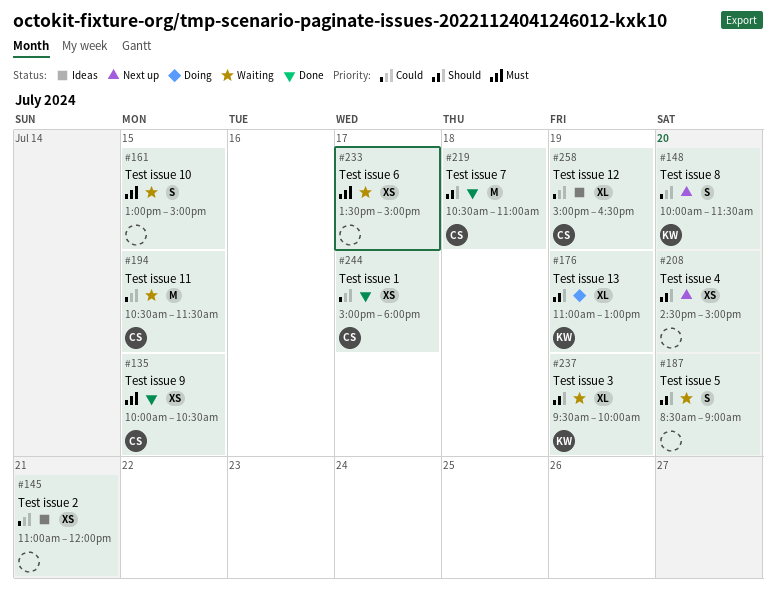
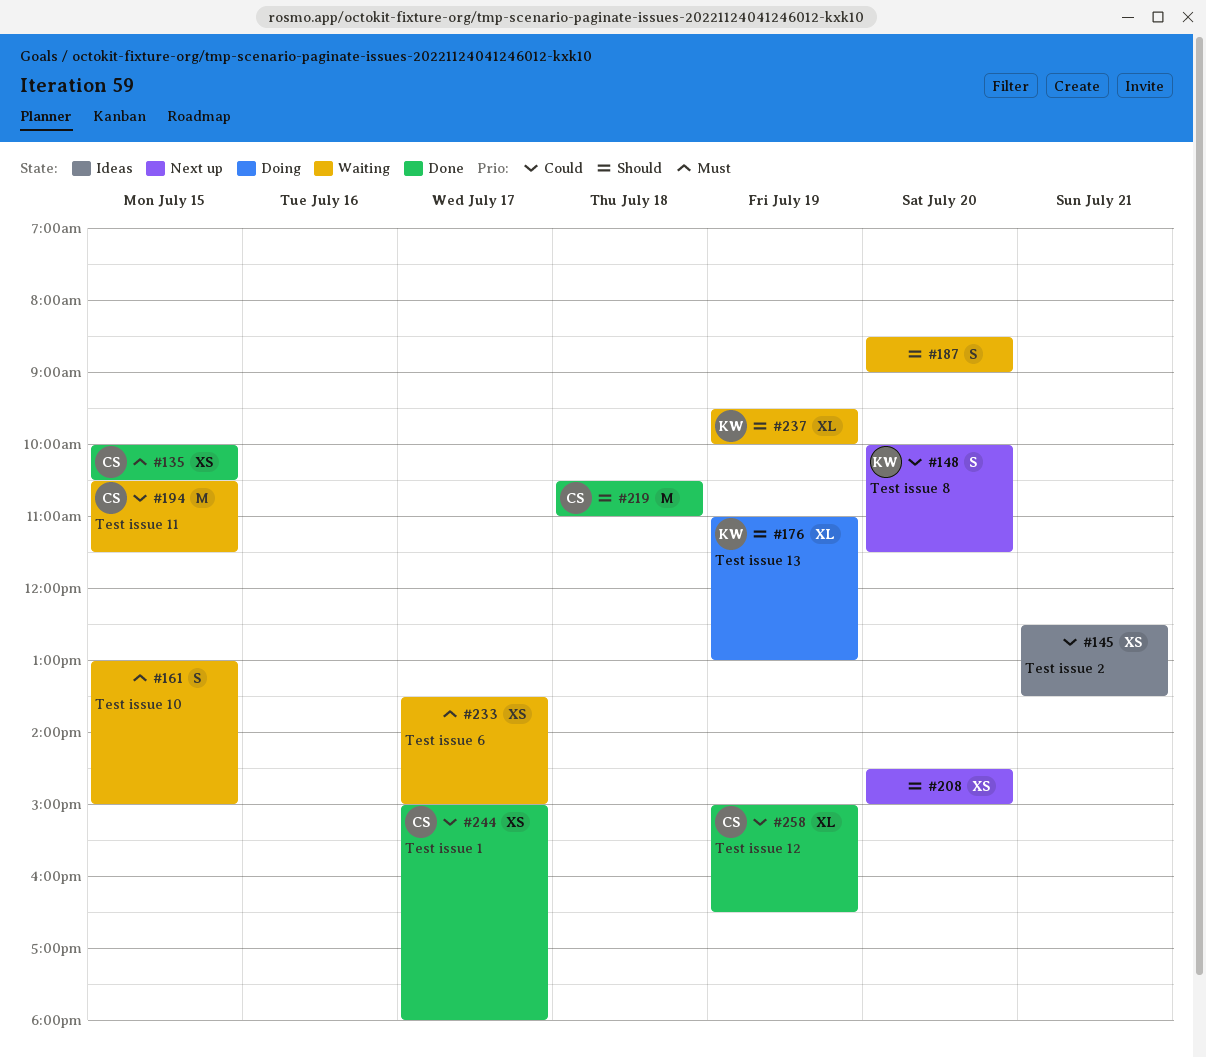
#145, begins: 11:00 -> 12:30
#145, ends: 12:00 -> 13:30
#258, status: Ideas -> Done

